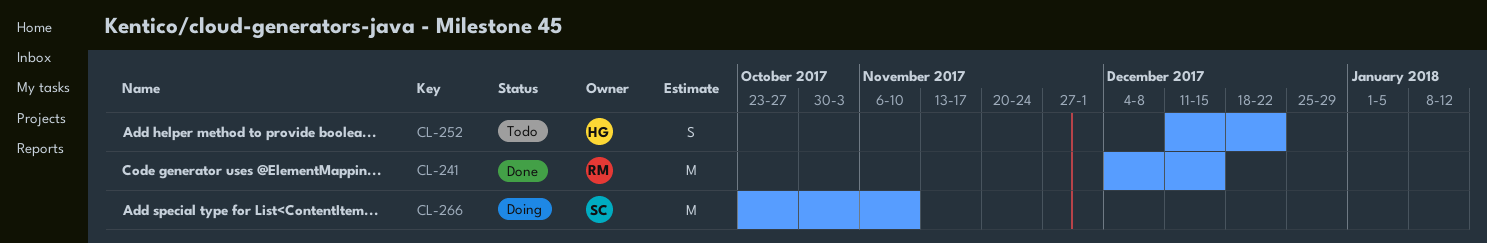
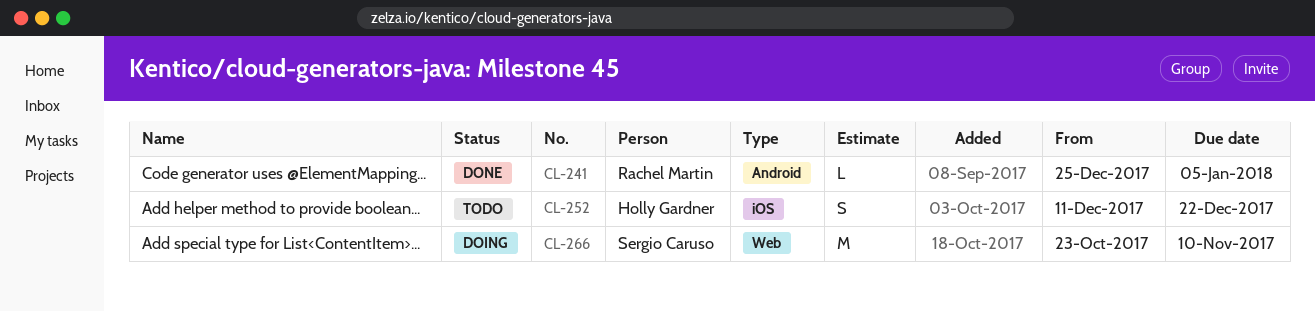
CL-241, estimate: M -> L
CL-241, start: Dec 4 -> Dec 25
CL-241, due: Dec 15 -> Jan 5

